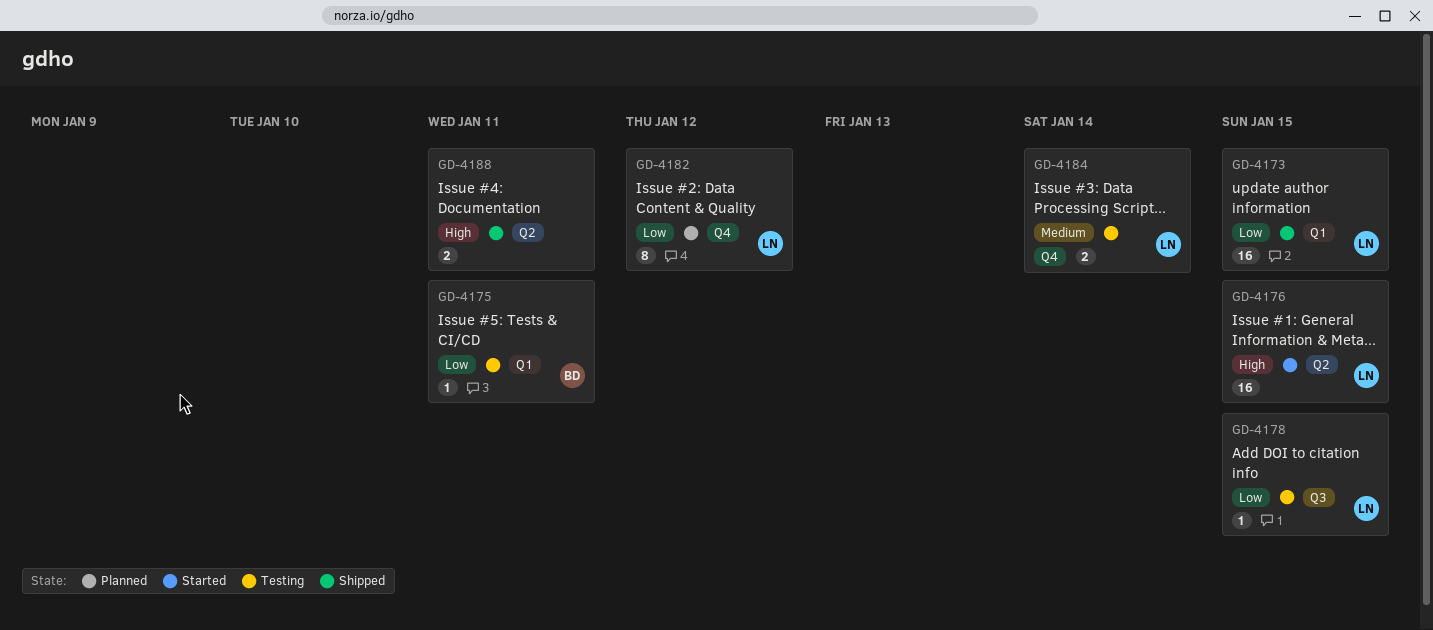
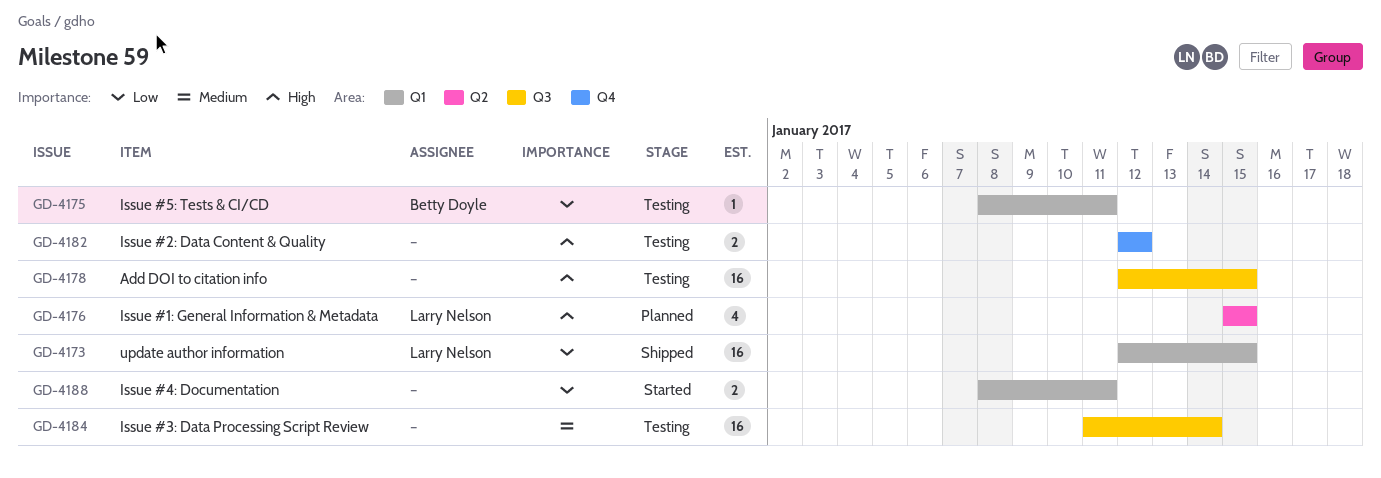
GD-4176, status: Started -> Planned
GD-4176, estimate: 16 -> 4
GD-4178, owner: Larry Nelson -> none
GD-4178, priority: Low -> High
GD-4178, estimate: 1 -> 16
GD-4182, status: Planned -> Testing
GD-4182, owner: Larry Nelson -> none
GD-4182, priority: Low -> High
GD-4182, estimate: 8 -> 2
GD-4184, owner: Larry Nelson -> none
GD-4184, label: Q4 -> Q3
GD-4184, estimate: 2 -> 16
GD-4188, status: Shipped -> Started
GD-4188, priority: High -> Low
GD-4188, label: Q2 -> Q1

